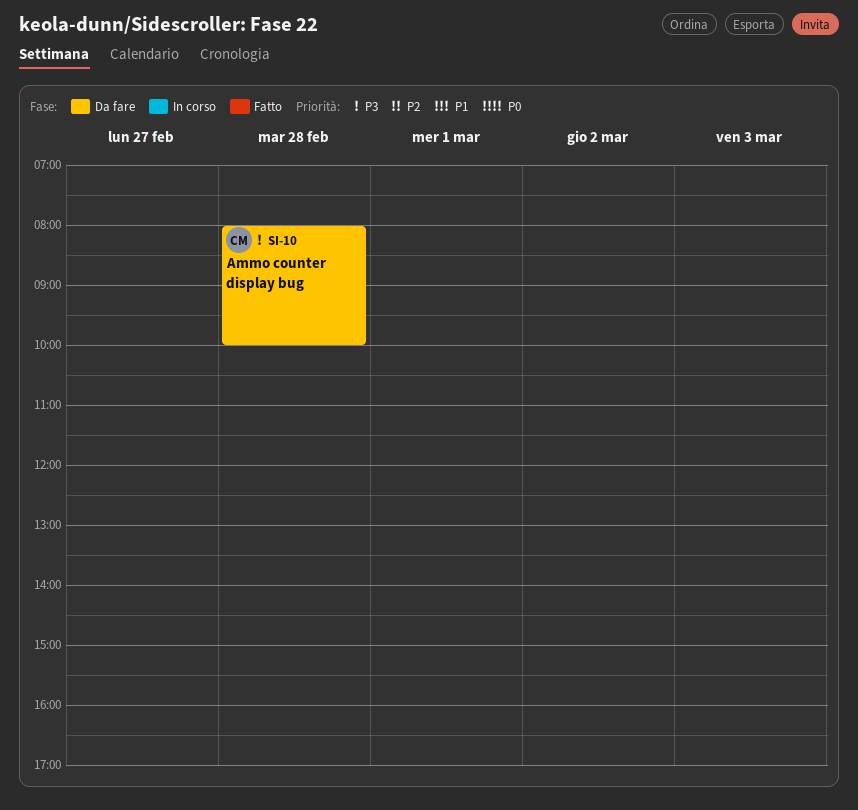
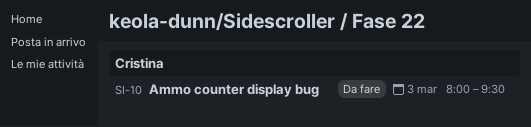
SI-10, day: Feb 28 -> Mar 3
SI-10, ends: 10:00 -> 09:30

